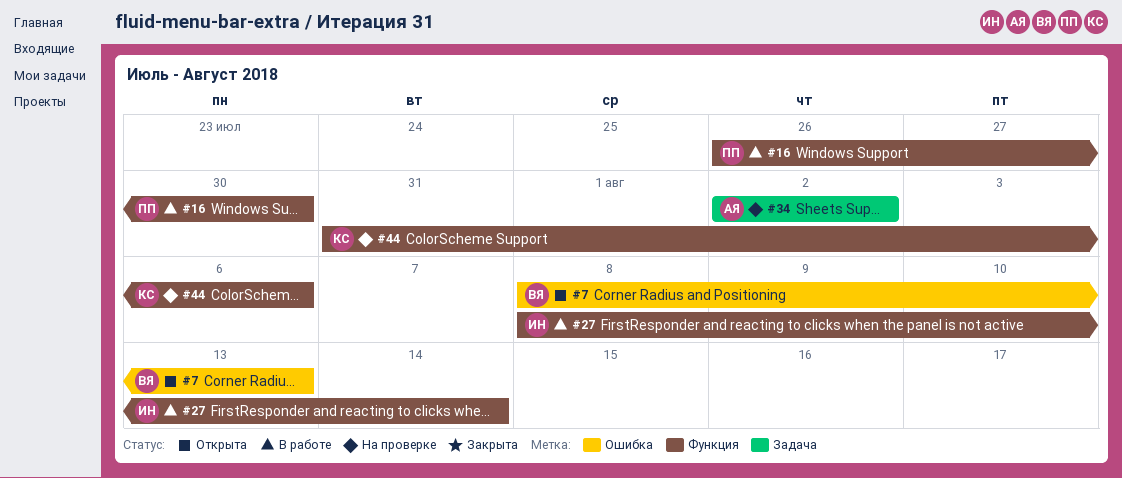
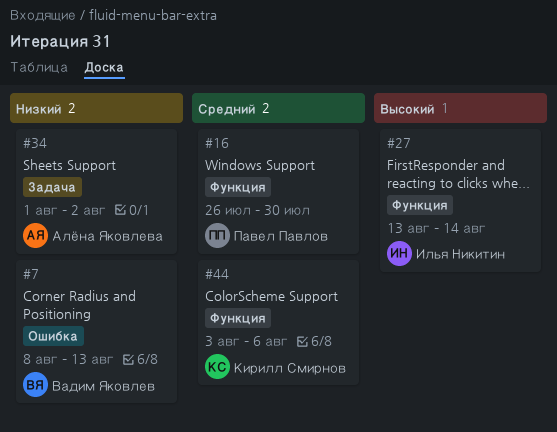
#27, start: Aug 8 -> Aug 13
#34, start: Aug 2 -> Aug 1
#44, start: Jul 31 -> Aug 3

